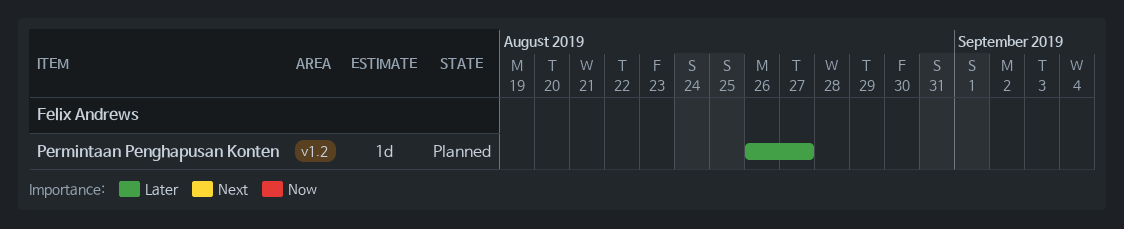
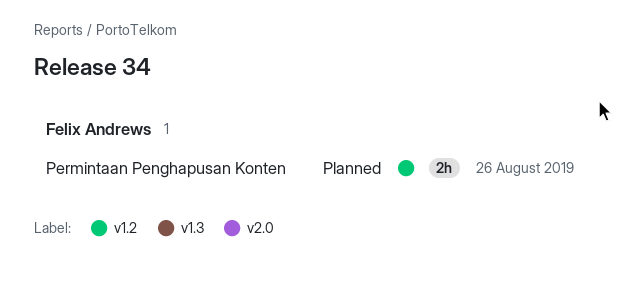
Permintaan Penghapusan Konten, estimate: 1d -> 2h
Permintaan Penghapusan Konten, due: Aug 27 -> Aug 26

